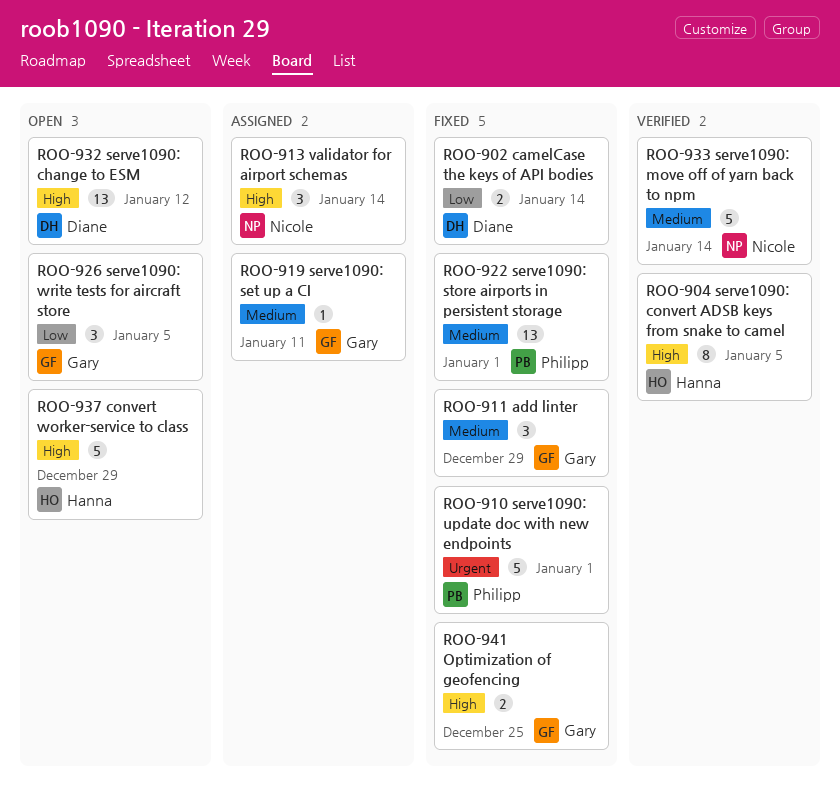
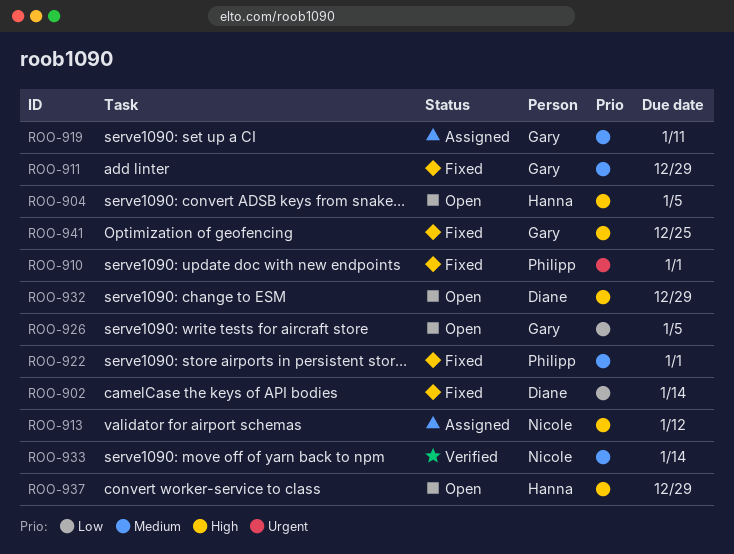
ROO-904, status: Verified -> Open
ROO-913, due: Jan 14 -> Jan 12
ROO-932, due: Jan 12 -> Dec 29

